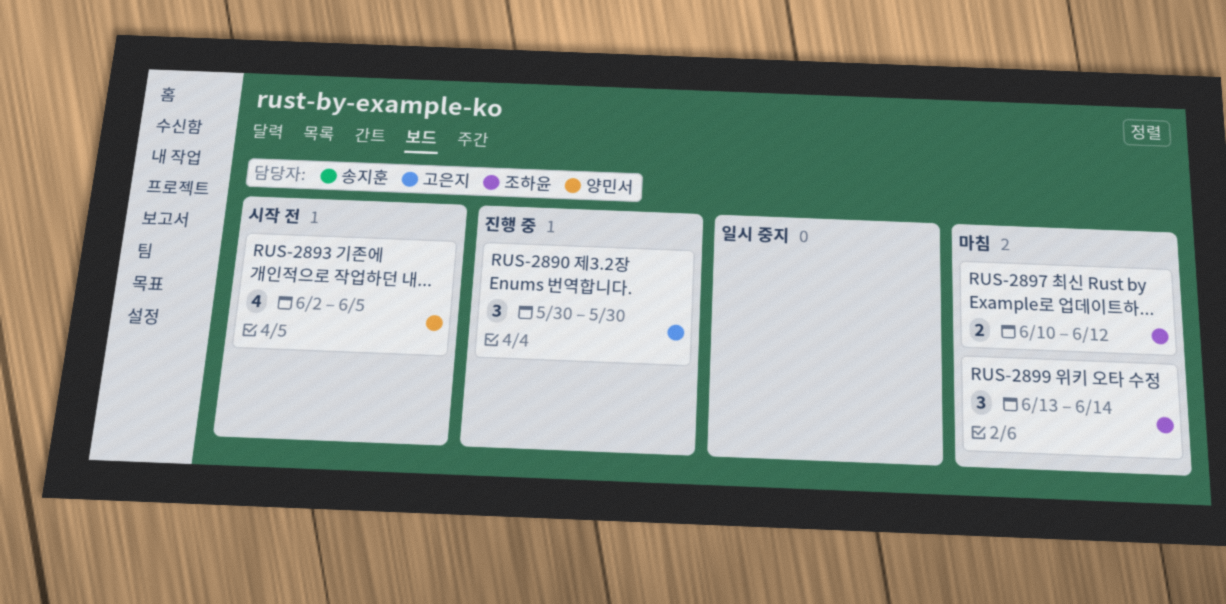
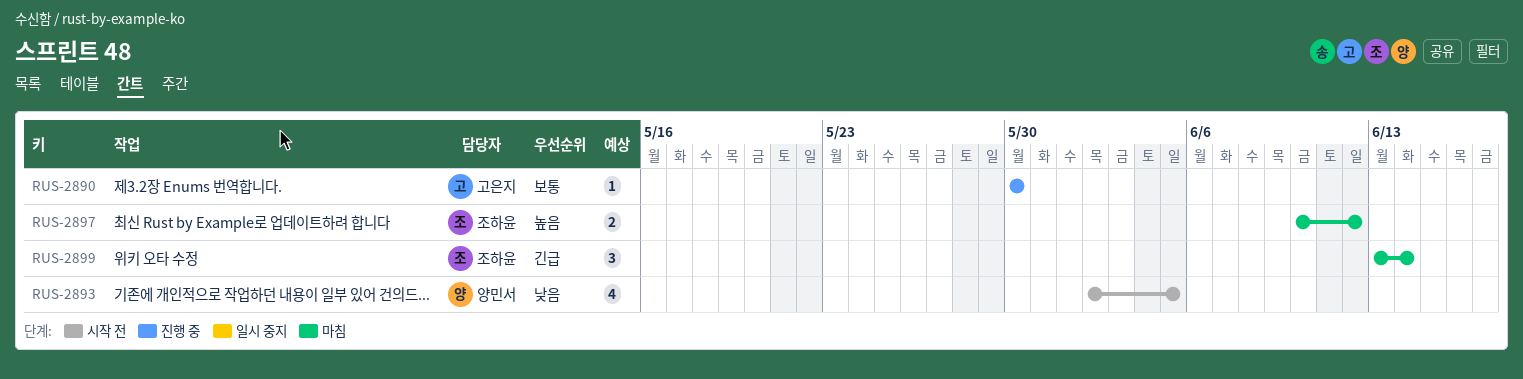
RUS-2890, estimate: 3 -> 1

